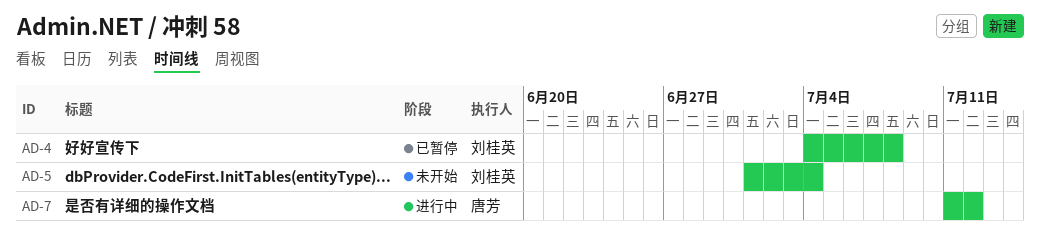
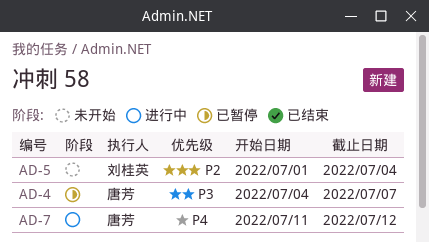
AD-4, owner: 刘桂英 -> 唐芳
AD-4, due: Jul 8 -> Jul 7

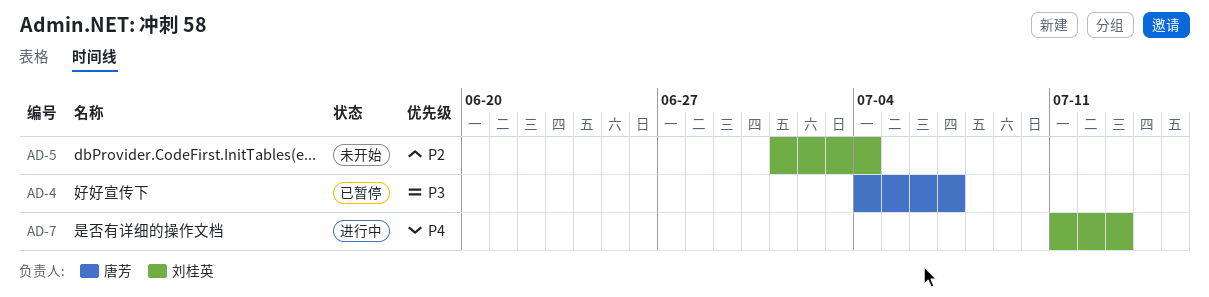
AD-7, owner: 唐芳 -> 刘桂英
AD-7, due: Jul 12 -> Jul 13

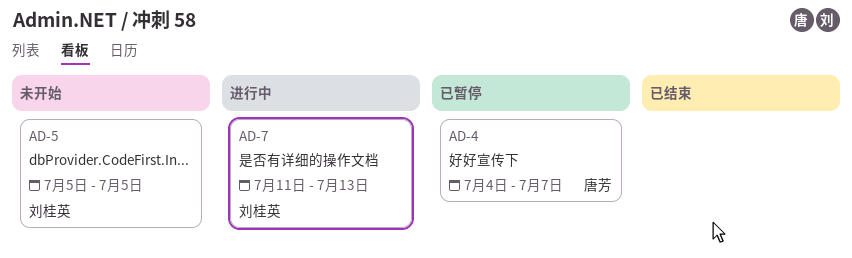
AD-5, start: Jul 1 -> Jul 5
AD-5, due: Jul 4 -> Jul 5

